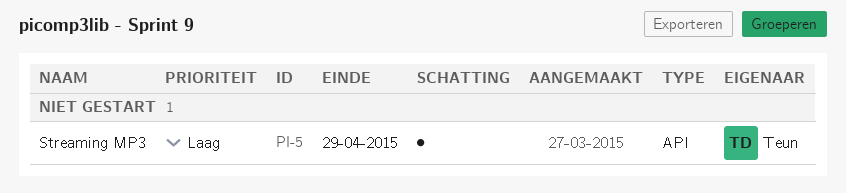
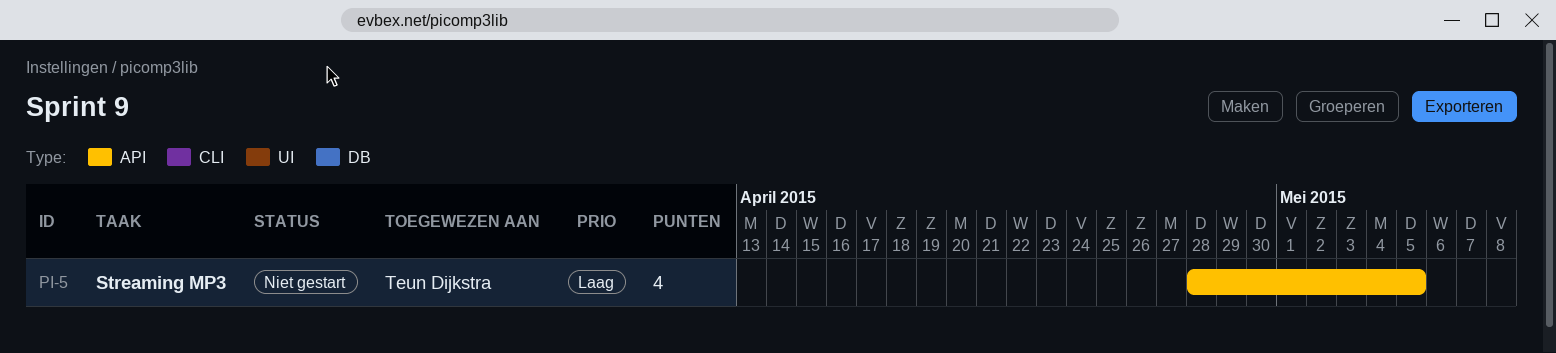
PI-5, estimate: 1 -> 4
PI-5, due: Apr 29 -> May 5

